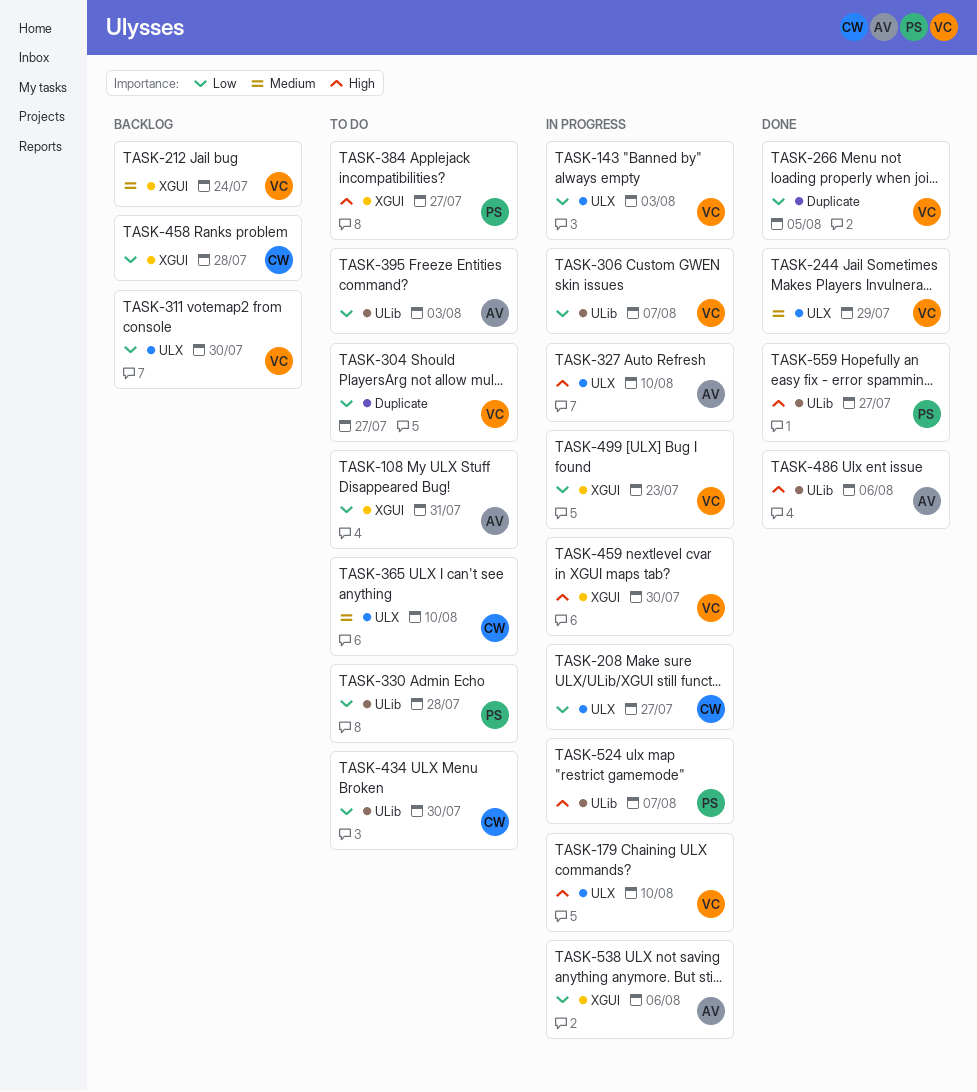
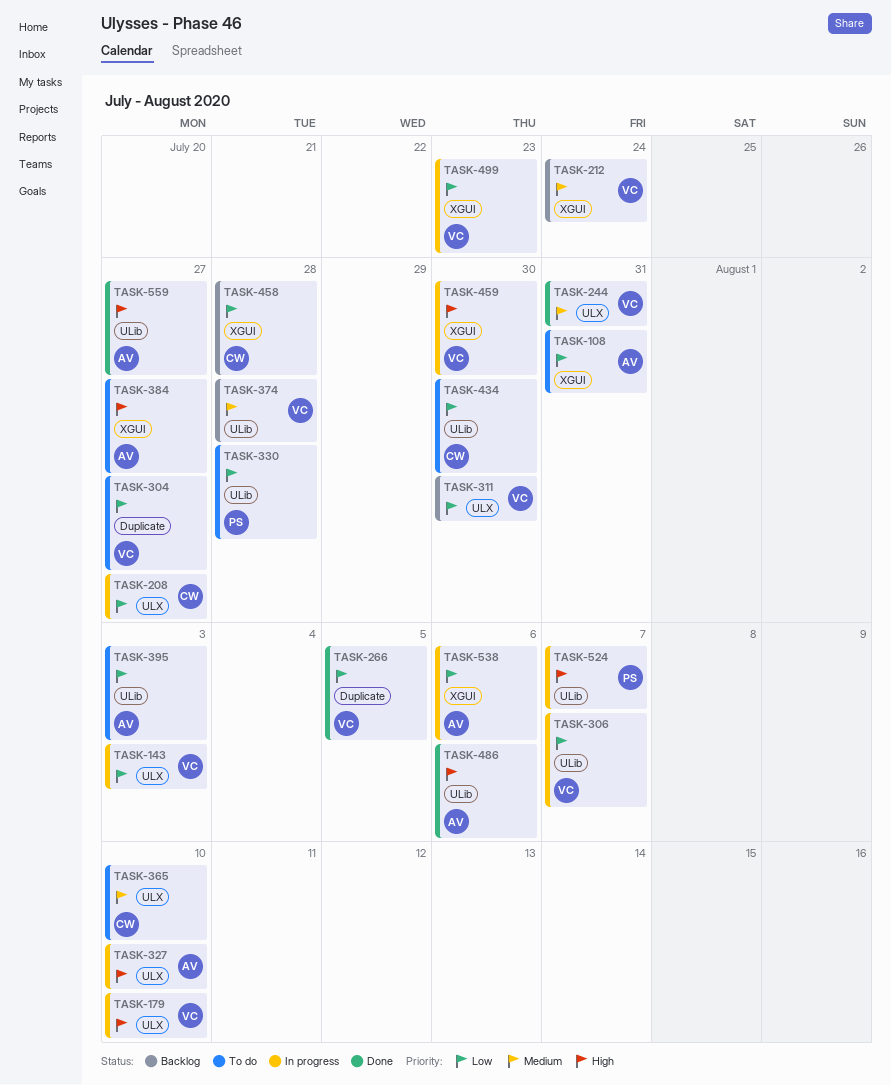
TASK-244, due: Jul 29 -> Jul 31
TASK-374: none -> present
TASK-384, owner: PS -> AV
TASK-559, owner: PS -> AV

